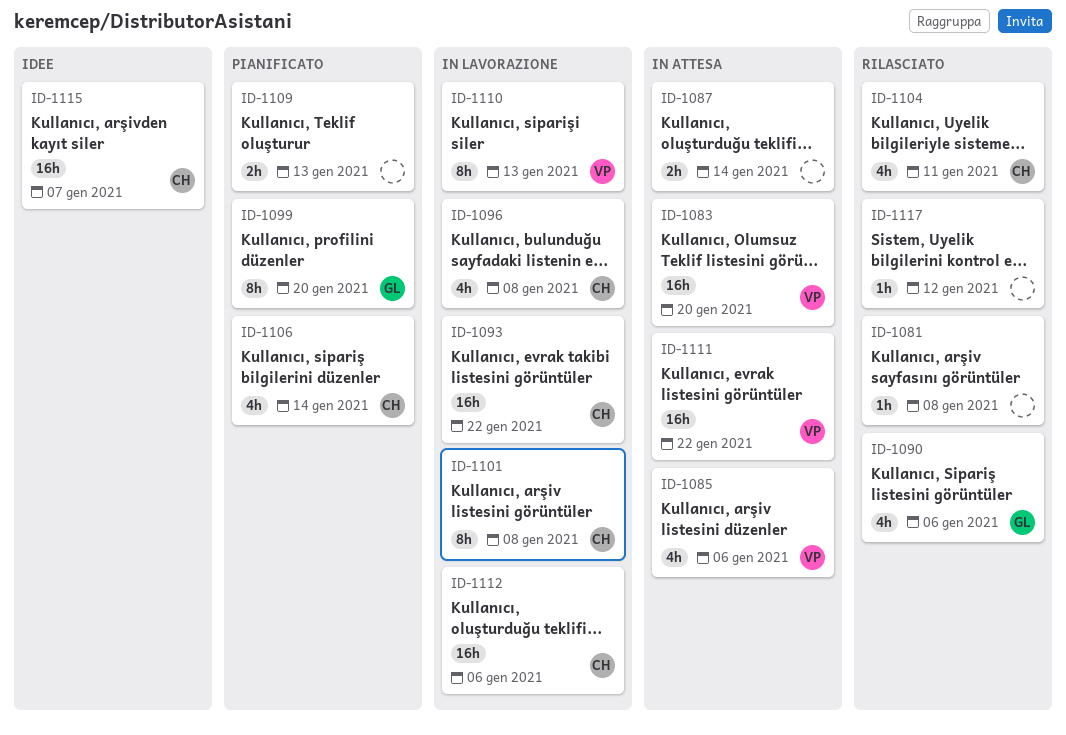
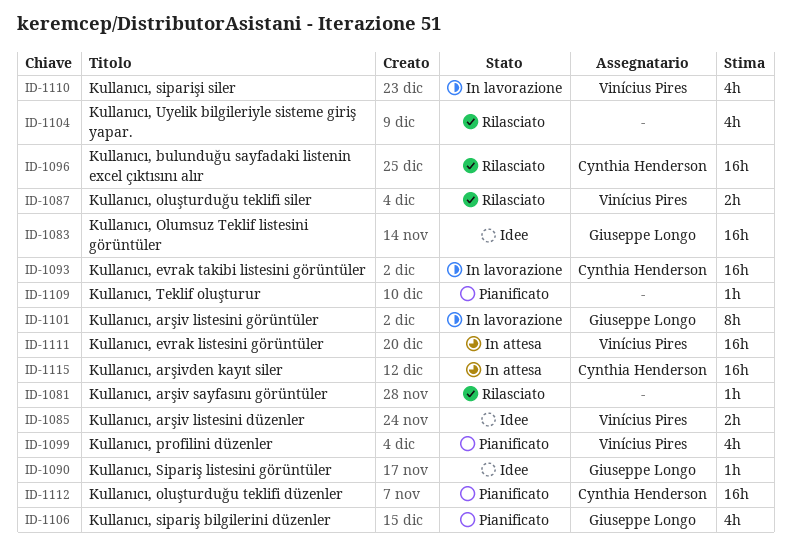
ID-1083, status: In attesa -> Idee
ID-1083, owner: Vinícius Pires -> Giuseppe Longo
ID-1085, status: In attesa -> Idee
ID-1085, estimate: 4h -> 2h
ID-1087, status: In attesa -> Rilasciato
ID-1087, owner: none -> Vinícius Pires
ID-1090, status: Rilasciato -> Idee
ID-1090, estimate: 4h -> 1h
ID-1096, status: In lavorazione -> Rilasciato
ID-1096, estimate: 4h -> 16h
ID-1099, owner: Giuseppe Longo -> Vinícius Pires
ID-1099, estimate: 8h -> 4h
ID-1101, owner: Cynthia Henderson -> Giuseppe Longo
ID-1104, owner: Cynthia Henderson -> none
ID-1106, owner: Cynthia Henderson -> Giuseppe Longo
ID-1109, estimate: 2h -> 1h
ID-1110, estimate: 8h -> 4h
ID-1112, status: In lavorazione -> Pianificato
ID-1115, status: Idee -> In attesa
ID-1117: present -> none

